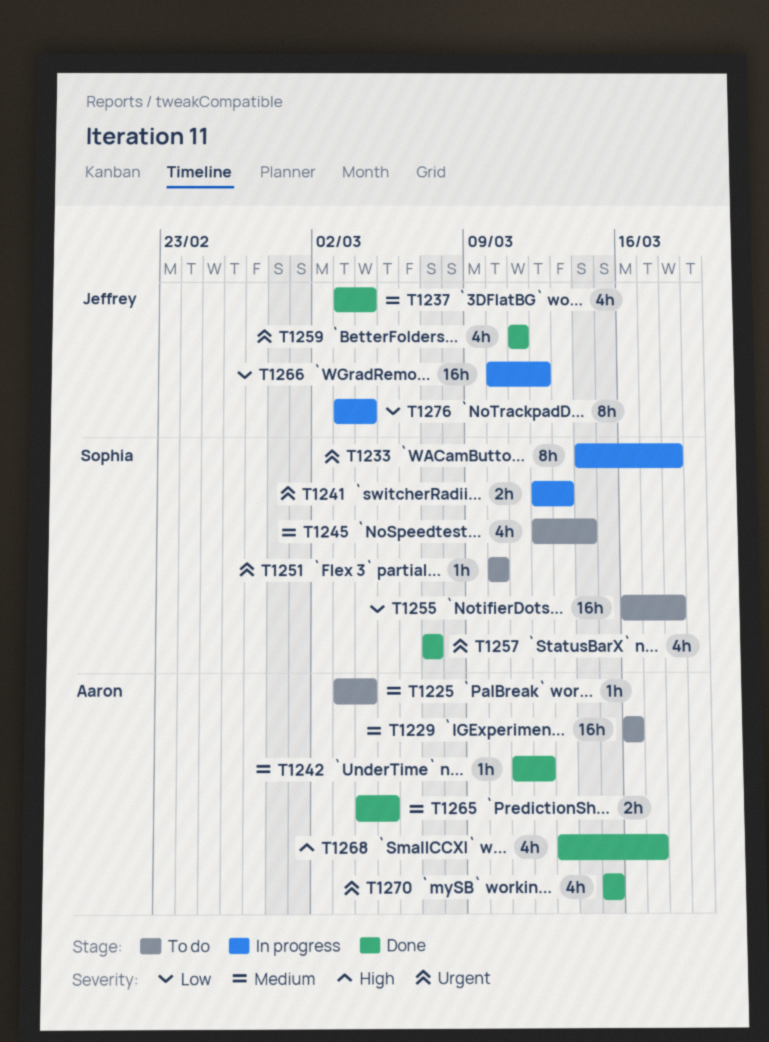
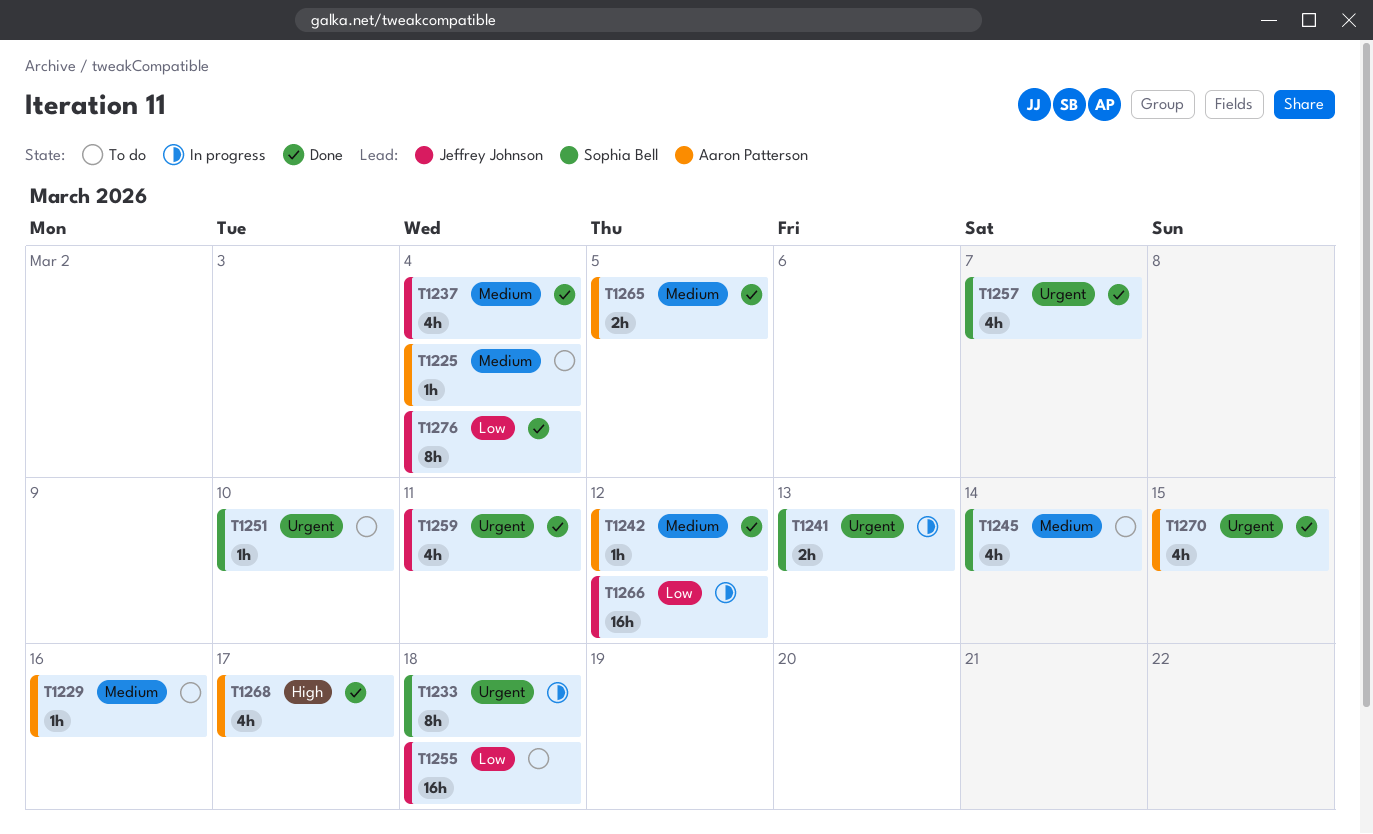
T1229, estimate: 16h -> 1h
T1255, owner: Sophia Bell -> Jeffrey Johnson
T1276, status: In progress -> Done

